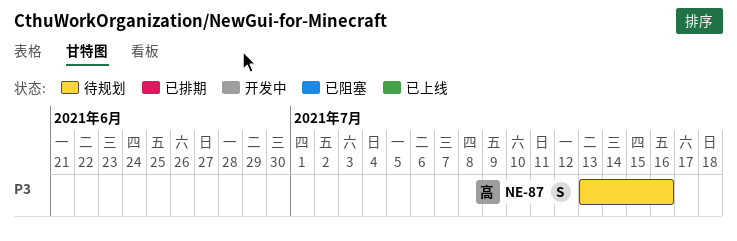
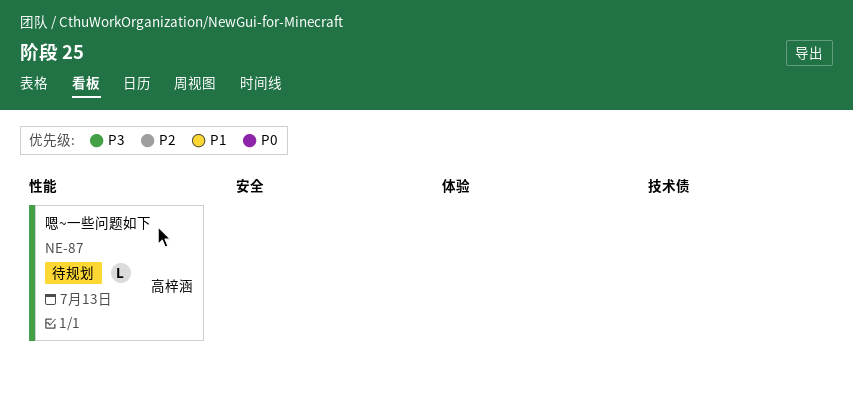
NE-87, estimate: S -> L
NE-87, due: Jul 16 -> Jul 13

